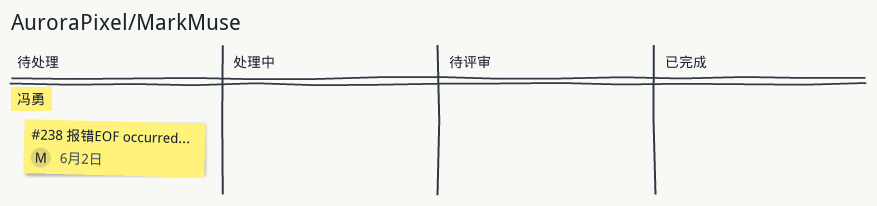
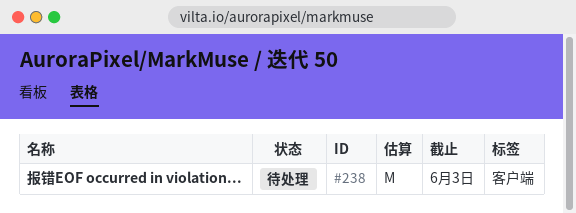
#238, due: Jun 2 -> Jun 3

